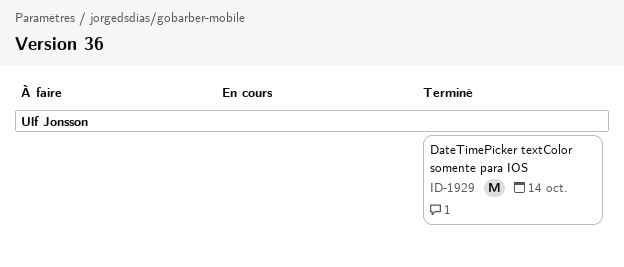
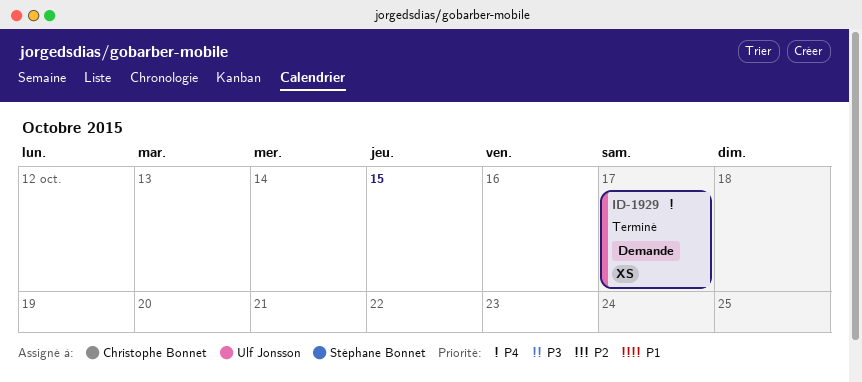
ID-1929, estimate: M -> XS
ID-1929, due: Oct 14 -> Oct 17

